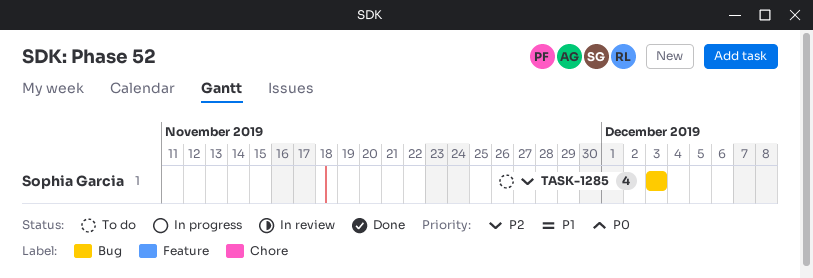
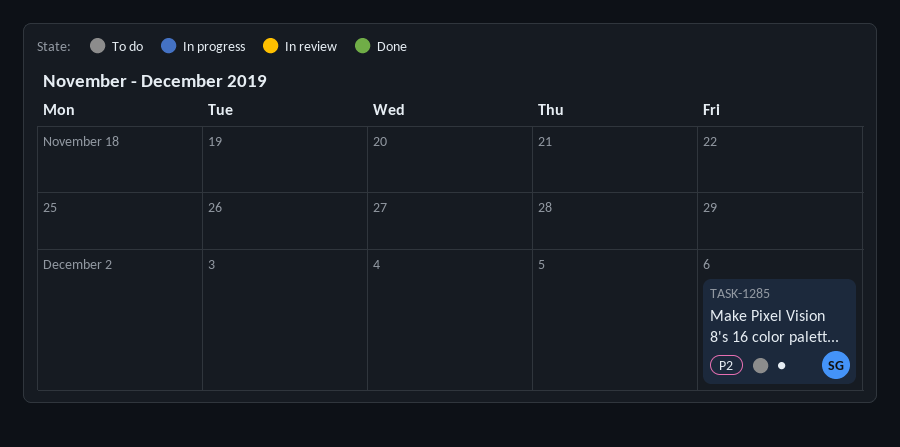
TASK-1285, estimate: 4 -> 1
TASK-1285, due: Dec 3 -> Dec 6

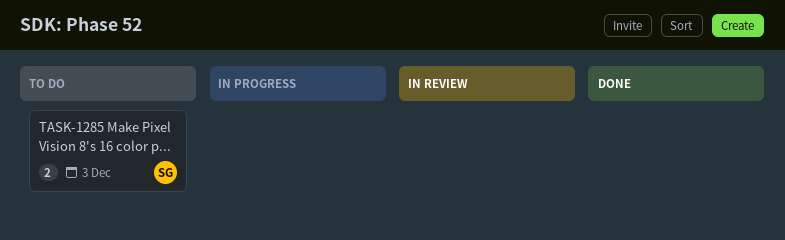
TASK-1285, estimate: 1 -> 2
TASK-1285, due: Dec 6 -> Dec 3

